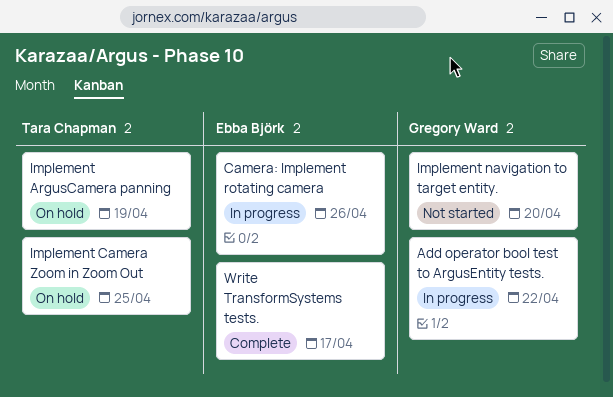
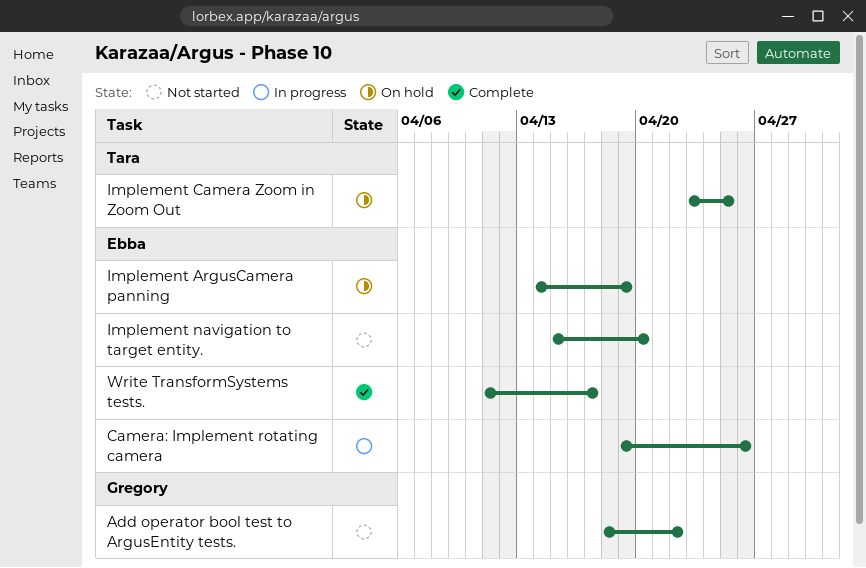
Add operator bool test to ArgusEntity tests., status: In progress -> Not started
Implement ArgusCamera panning, owner: Tara Chapman -> Ebba Björk
Implement navigation to target entity., owner: Gregory Ward -> Ebba Björk

